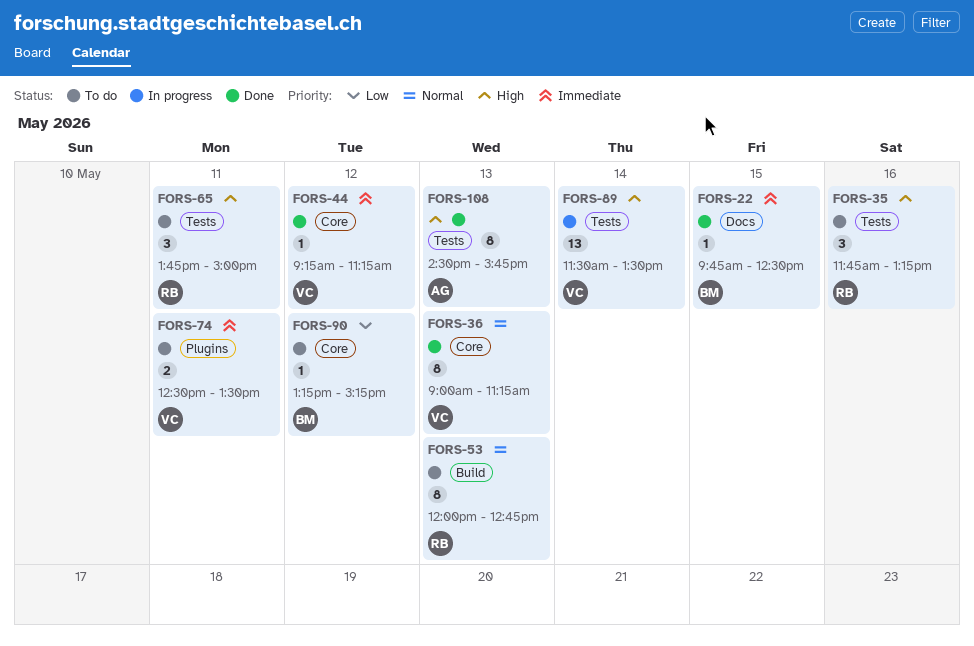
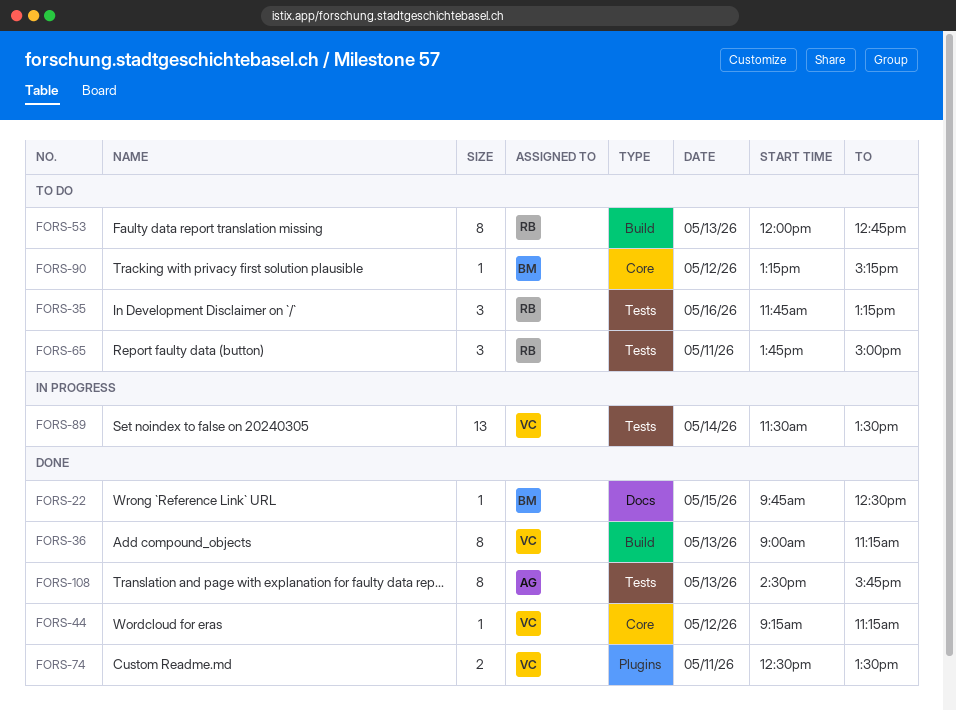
FORS-36, label: Core -> Build
FORS-74, status: To do -> Done

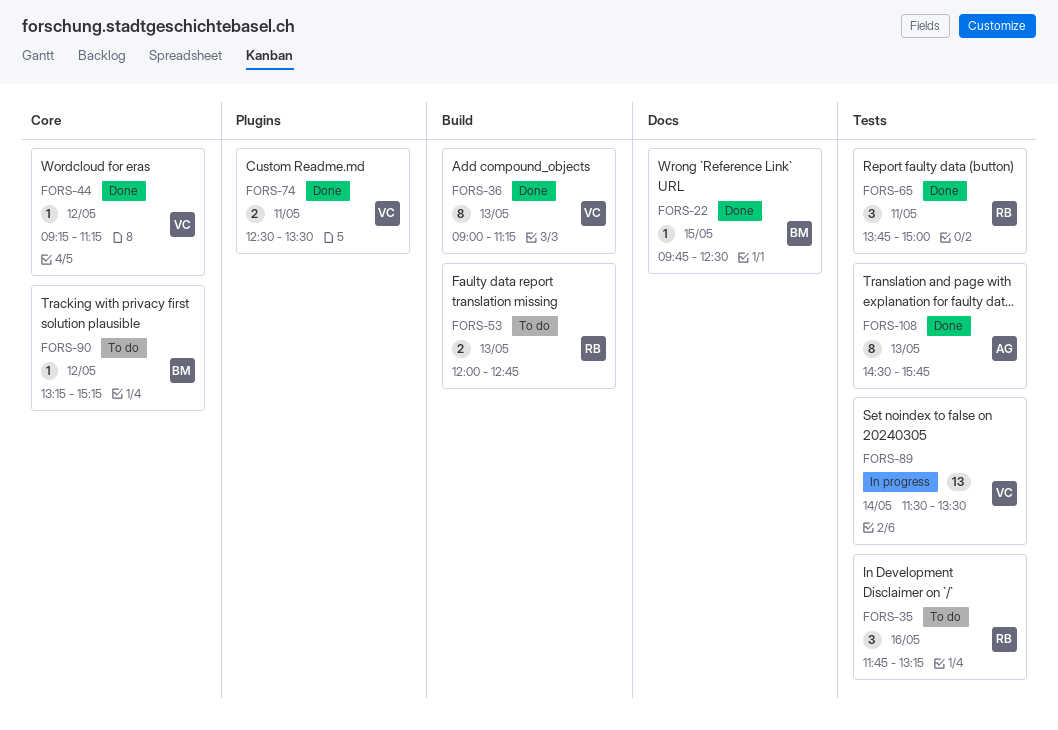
FORS-53, estimate: 8 -> 2
FORS-65, status: To do -> Done

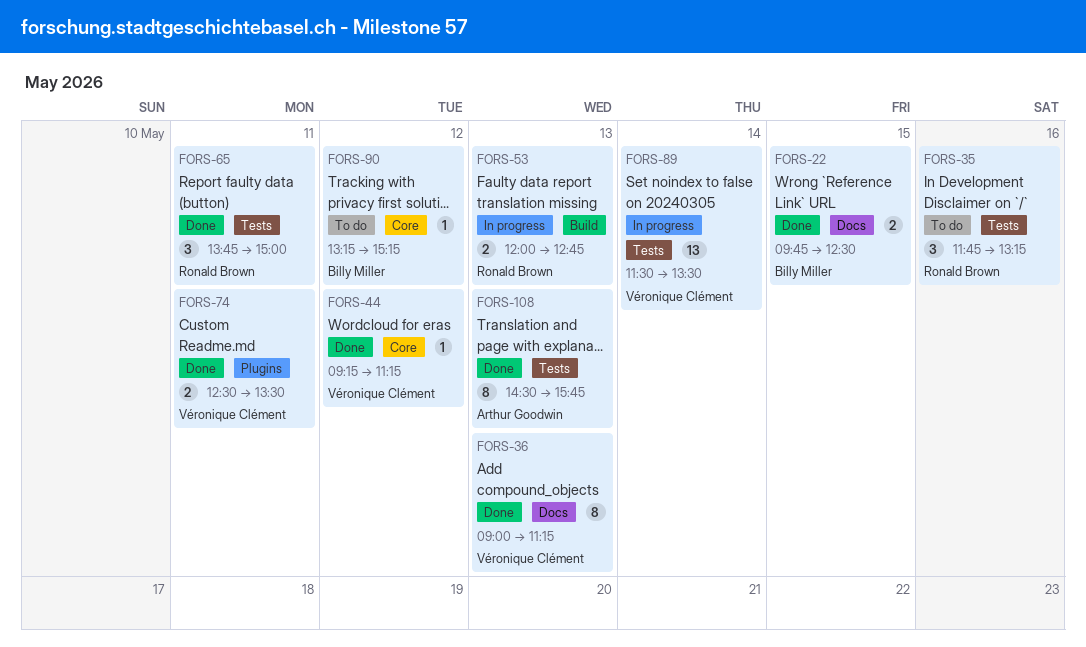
FORS-22, estimate: 1 -> 2
FORS-36, label: Build -> Docs
FORS-53, status: To do -> In progress

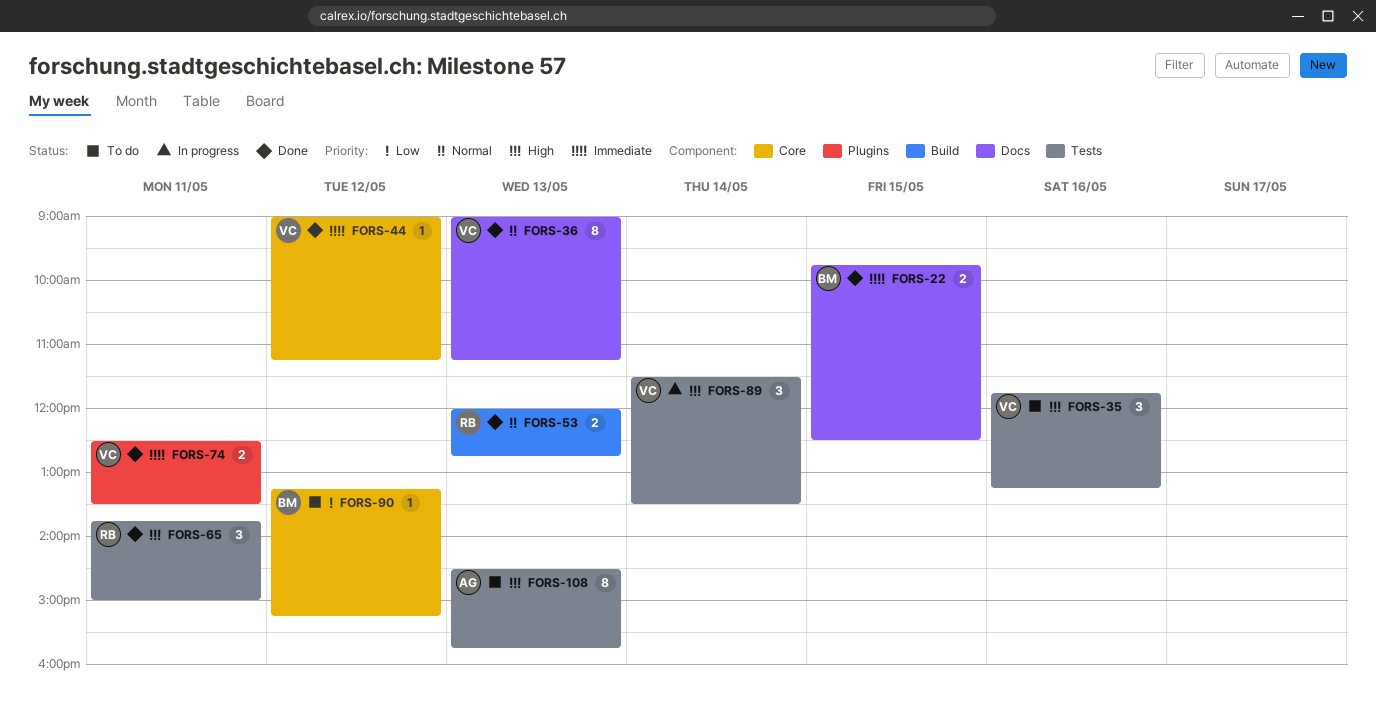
FORS-35, owner: Ronald Brown -> Véronique Clément
FORS-44, begins: 09:15 -> 09:00
FORS-53, status: In progress -> Done
FORS-89, estimate: 13 -> 3
FORS-108, status: Done -> To do

